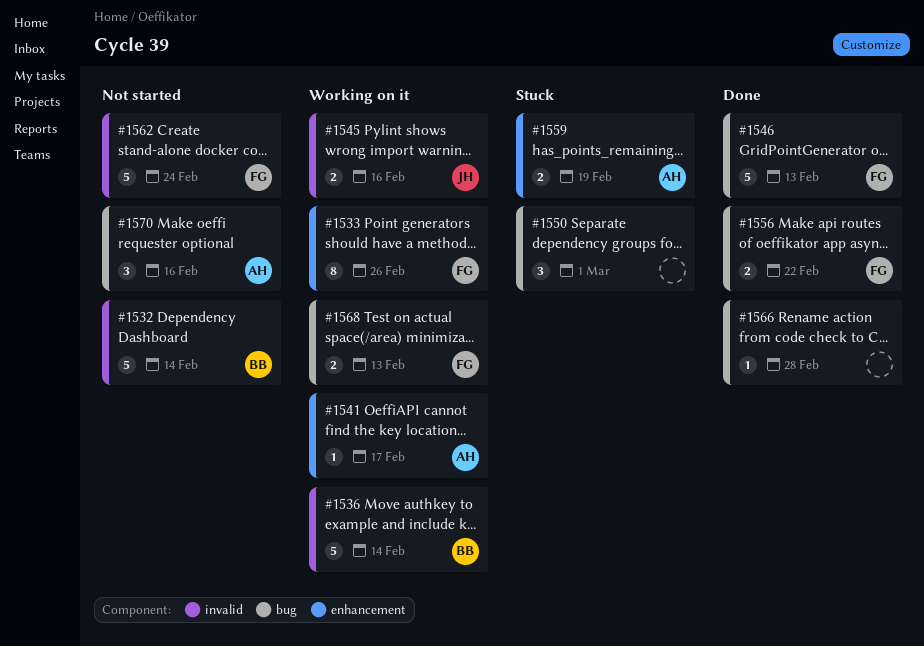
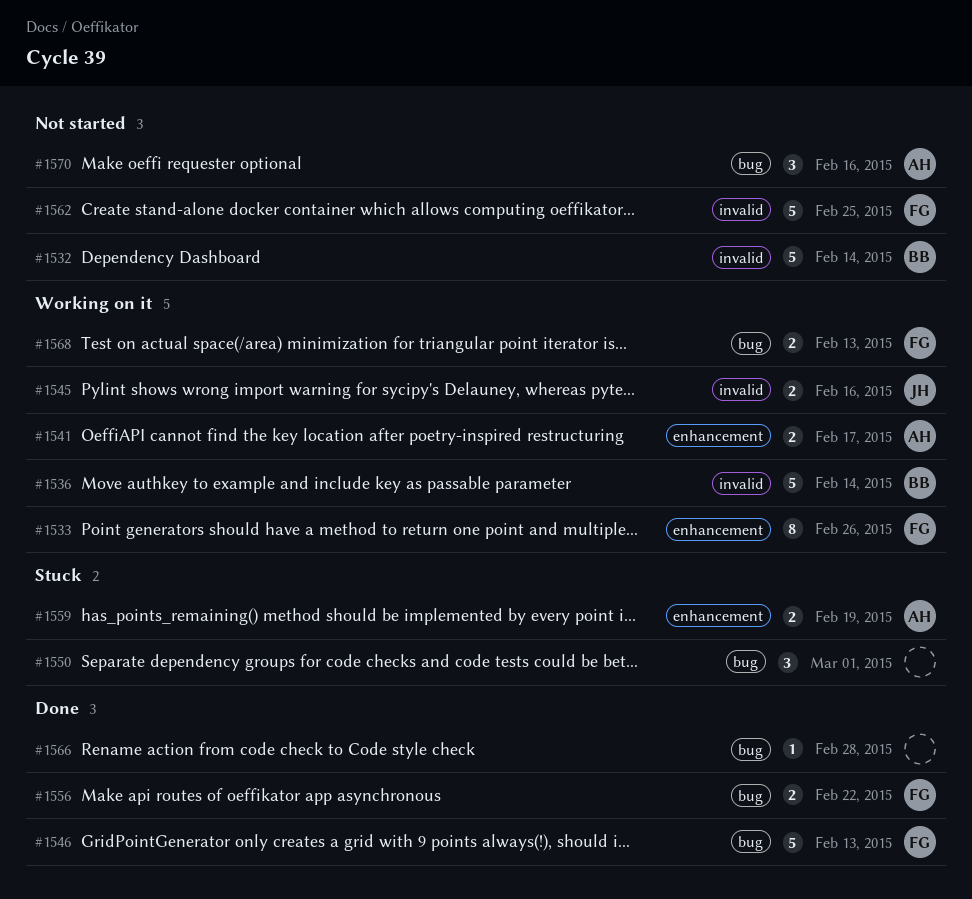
#1541, estimate: 1 -> 2
#1562, due: Feb 24 -> Feb 25

